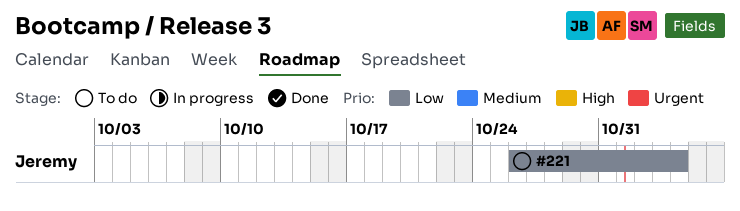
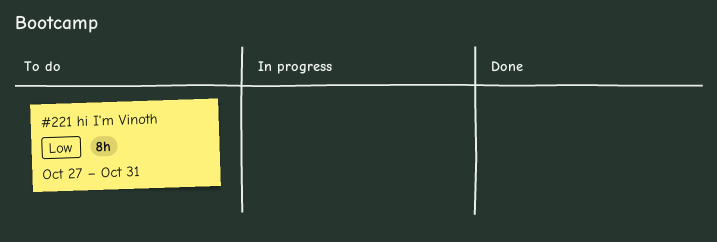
#221, start: Oct 26 -> Oct 27
#221, due: Nov 4 -> Oct 31

